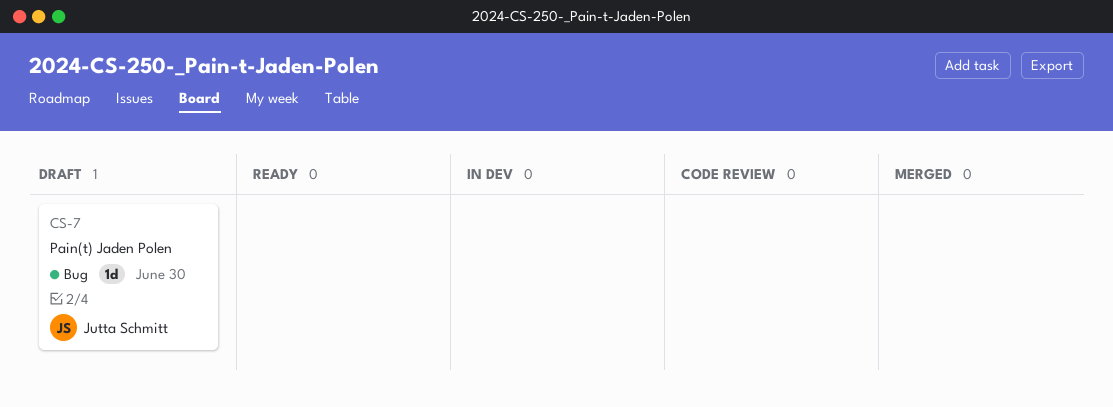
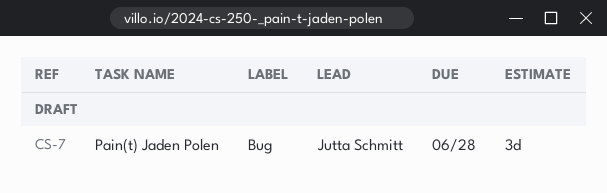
CS-7, estimate: 1d -> 3d
CS-7, due: Jun 30 -> Jun 28

